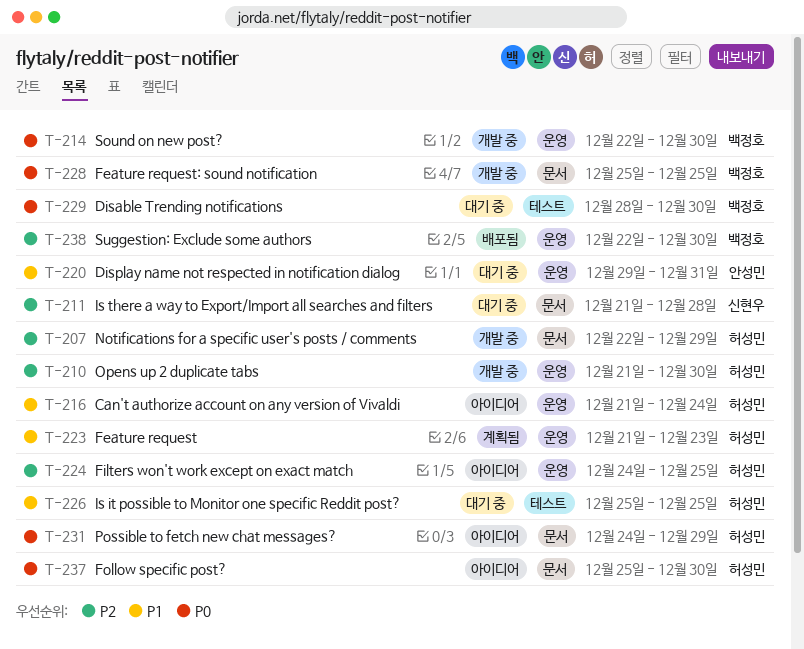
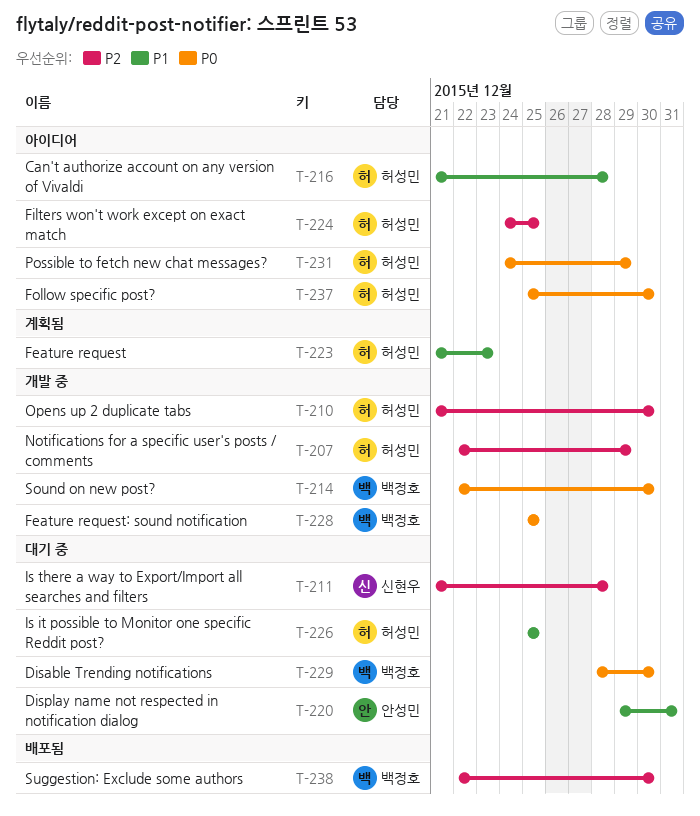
T-216, due: Dec 24 -> Dec 28

